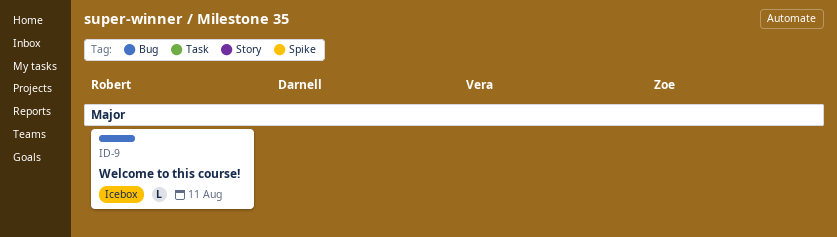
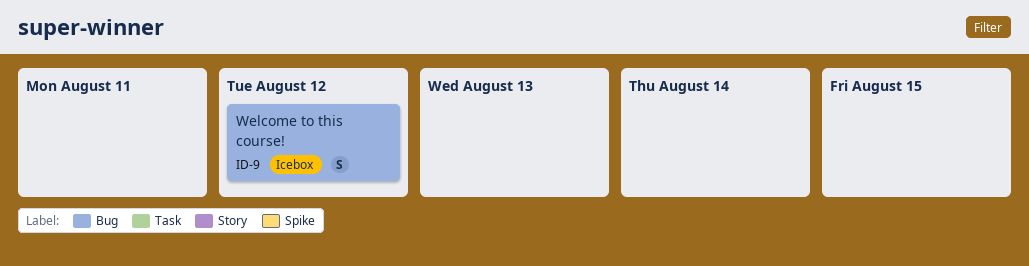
ID-9, estimate: L -> S
ID-9, due: Aug 11 -> Aug 12

